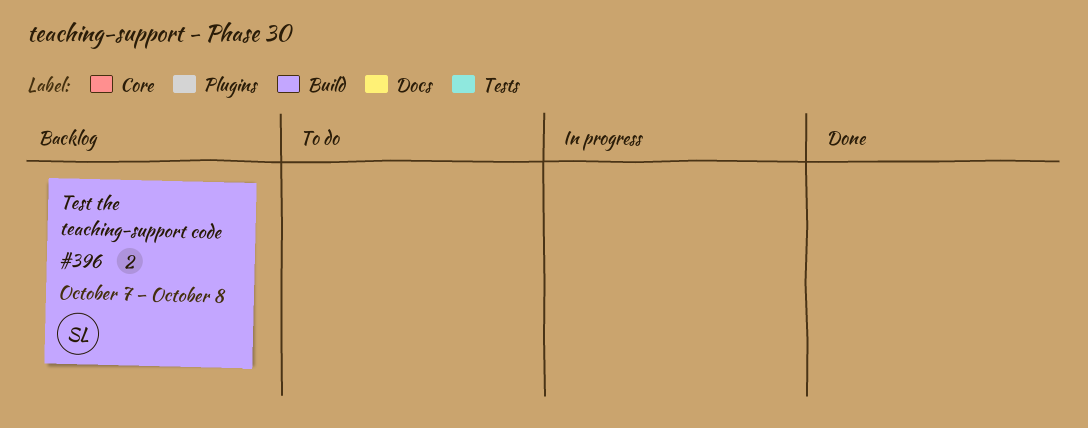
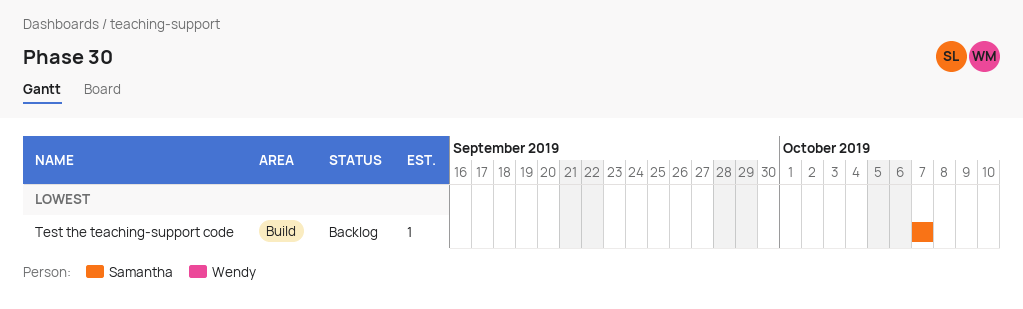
Test the teaching-support code, estimate: 2 -> 1
Test the teaching-support code, due: Oct 8 -> Oct 7

